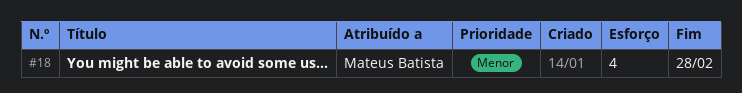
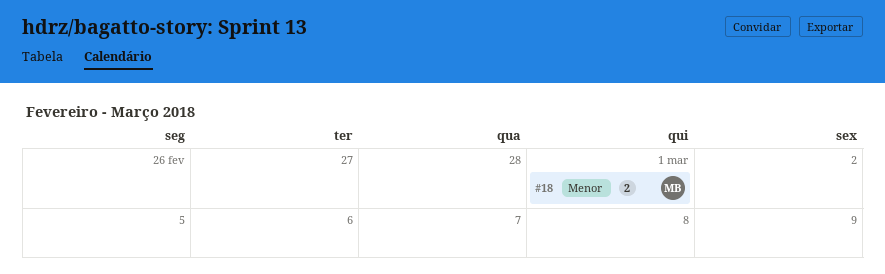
#18, estimate: 4 -> 2
#18, due: Feb 28 -> Mar 1

